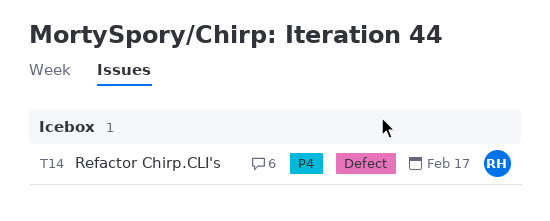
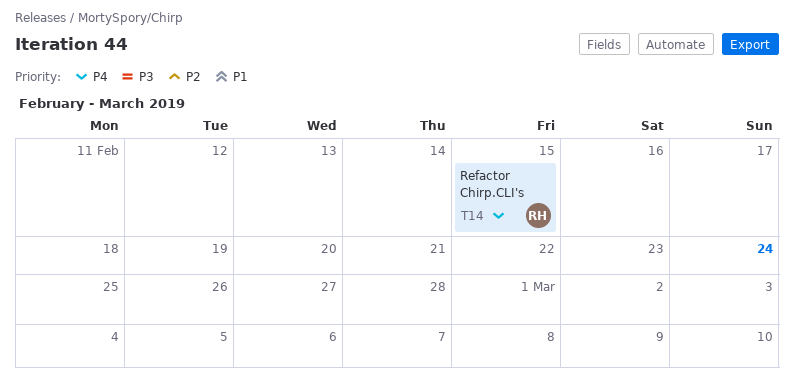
T14, due: Feb 17 -> Feb 15

